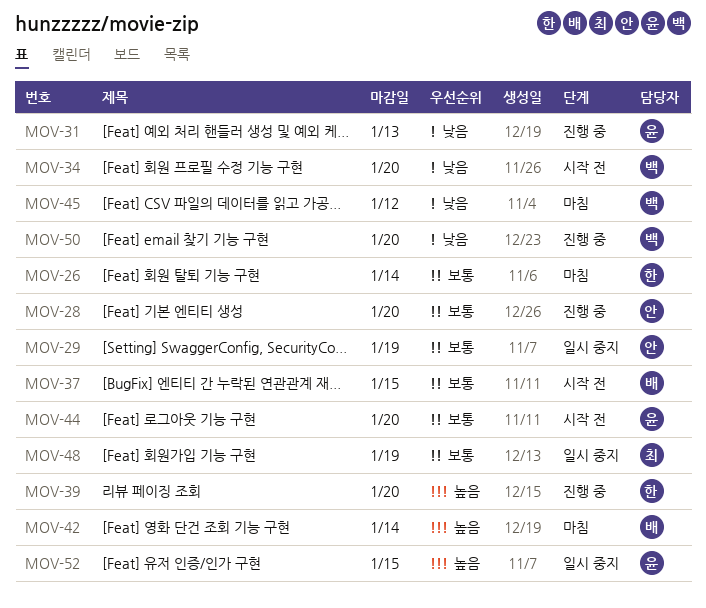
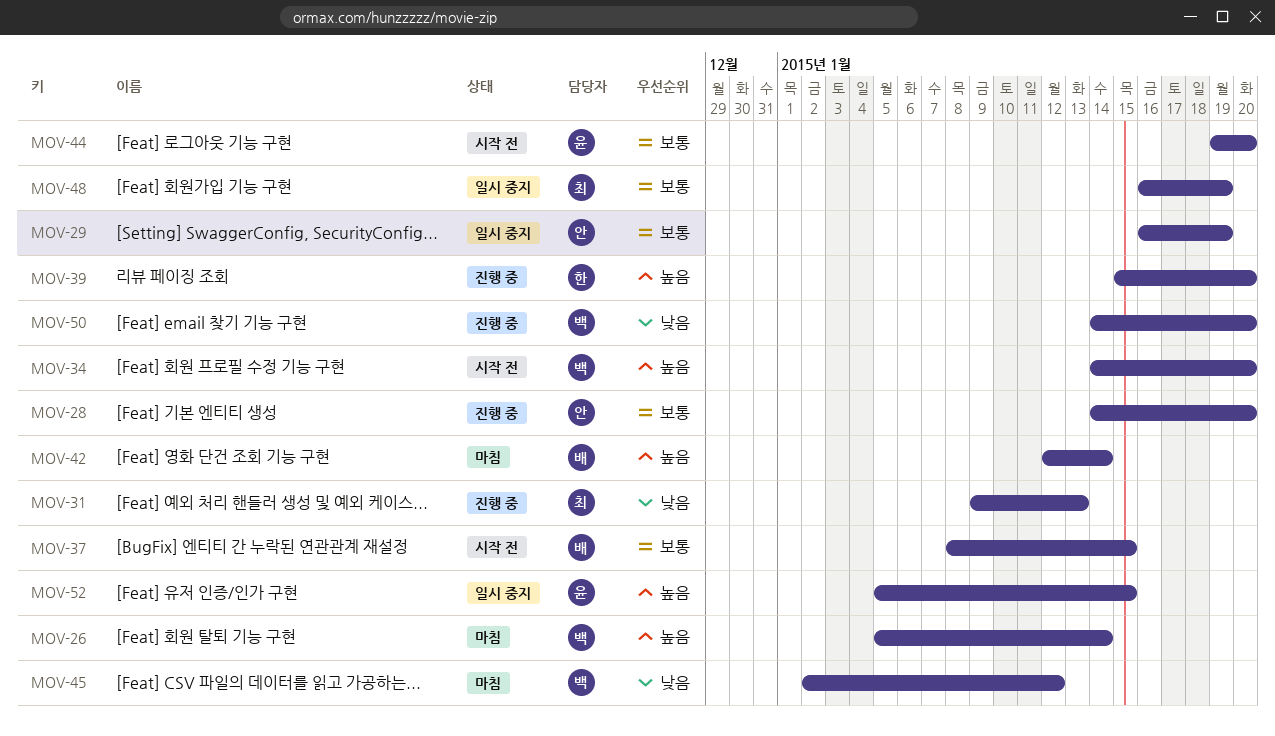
MOV-26, owner: 한 -> 백
MOV-26, priority: 보통 -> 높음
MOV-31, owner: 윤 -> 최
MOV-34, priority: 낮음 -> 높음

